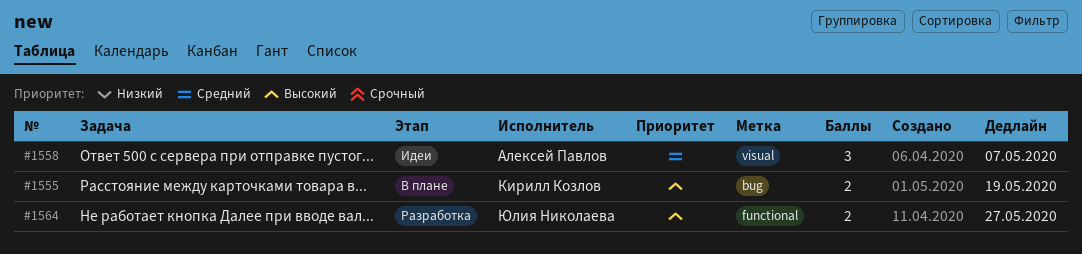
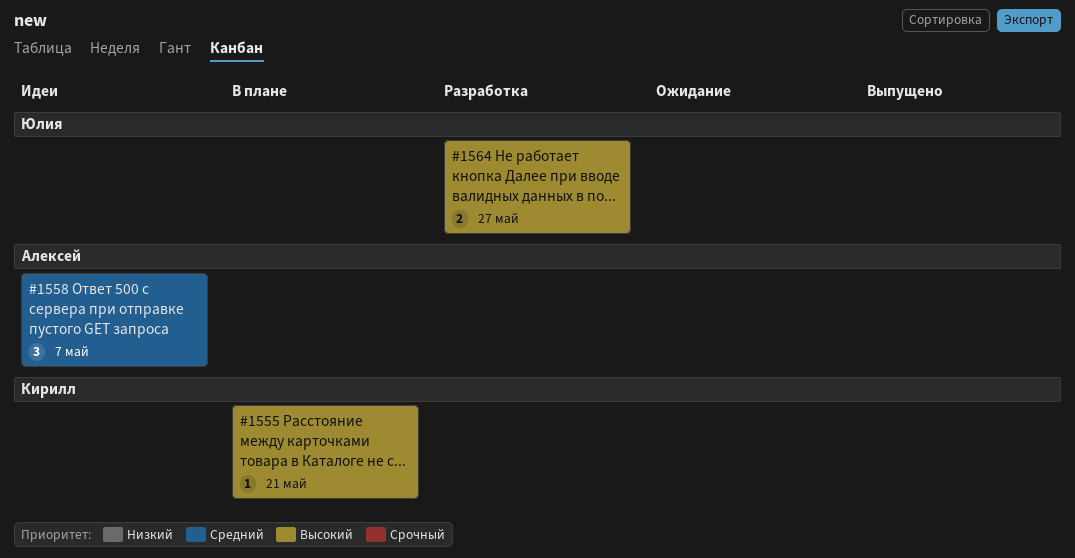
#1555, estimate: 2 -> 1
#1555, due: May 19 -> May 21

